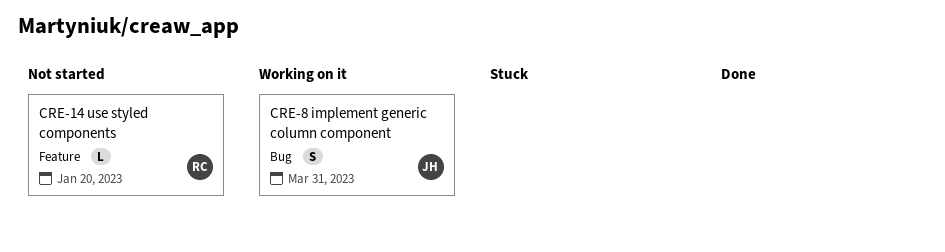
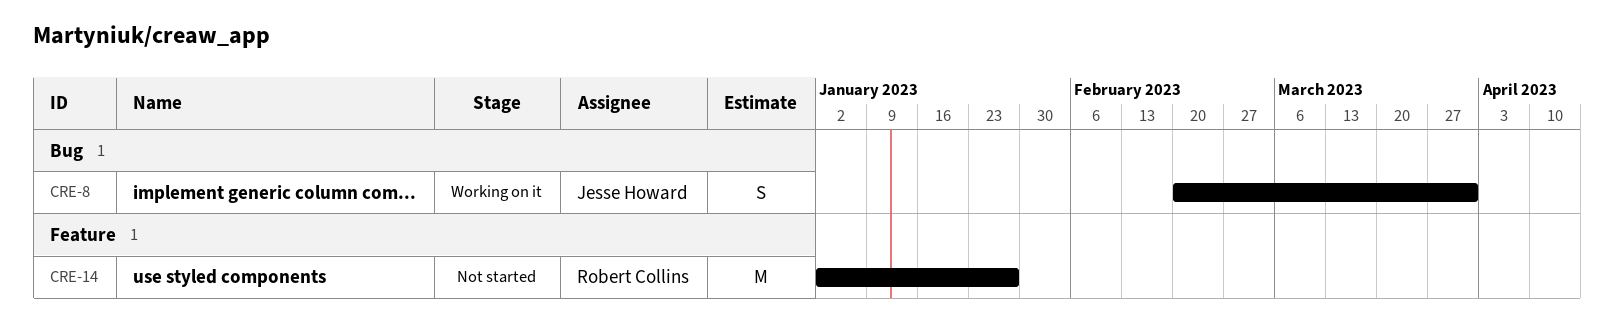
CRE-14, estimate: L -> M
CRE-14, due: Jan 20 -> Jan 27

